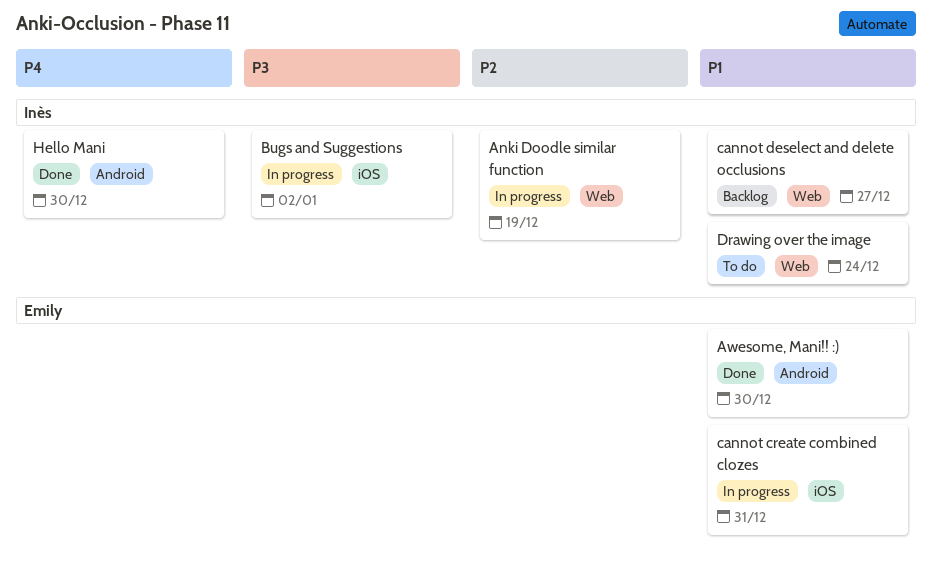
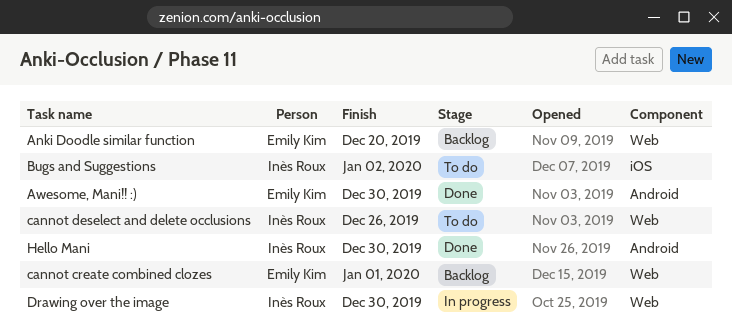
Anki Doodle similar function, status: In progress -> Backlog
Anki Doodle similar function, owner: Inès Roux -> Emily Kim
Anki Doodle similar function, due: Dec 19 -> Dec 20
Bugs and Suggestions, status: In progress -> To do
cannot create combined clozes, status: In progress -> Backlog
cannot create combined clozes, label: iOS -> Web
cannot create combined clozes, due: Dec 31 -> Jan 1
cannot deselect and delete occlusions, status: Backlog -> To do
cannot deselect and delete occlusions, due: Dec 27 -> Dec 26
Drawing over the image, status: To do -> In progress
Drawing over the image, due: Dec 24 -> Dec 30

